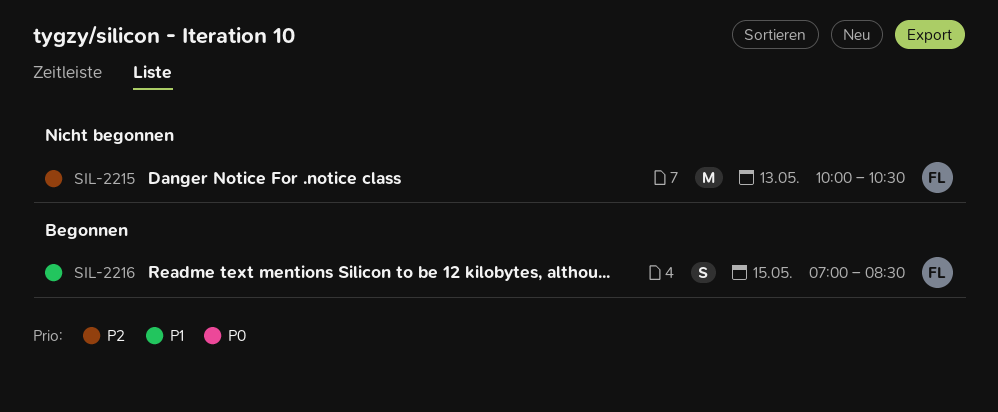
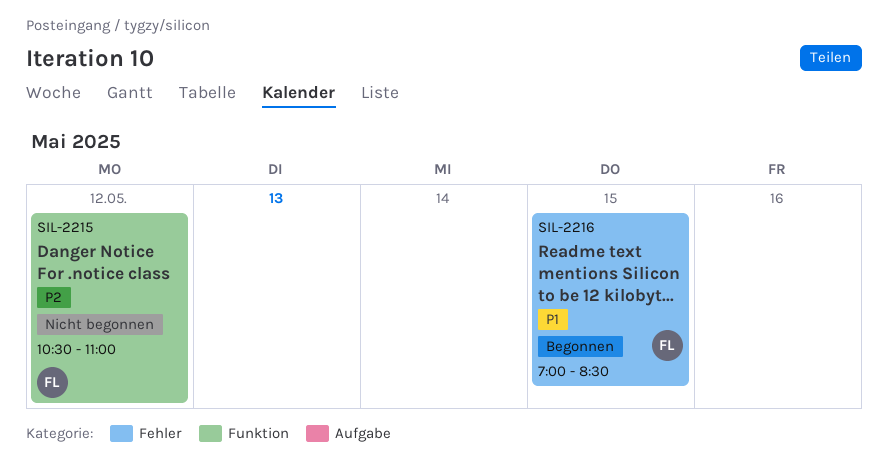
SIL-2215, day: May 13 -> May 12
SIL-2215, begins: 10:00 -> 10:30
SIL-2215, ends: 10:30 -> 11:00

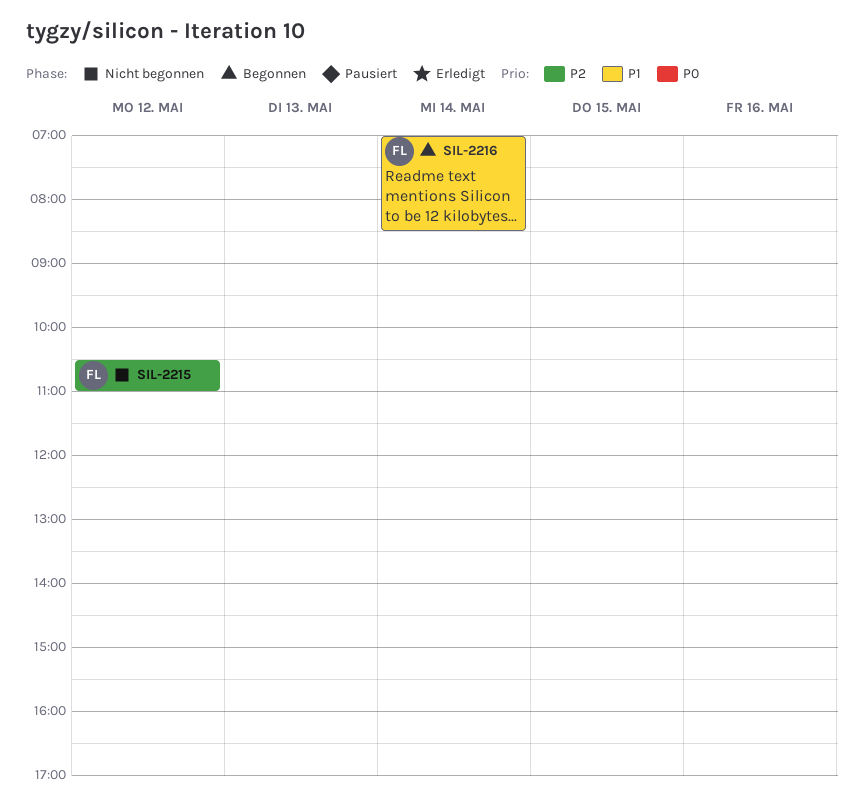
SIL-2216, day: May 15 -> May 14

